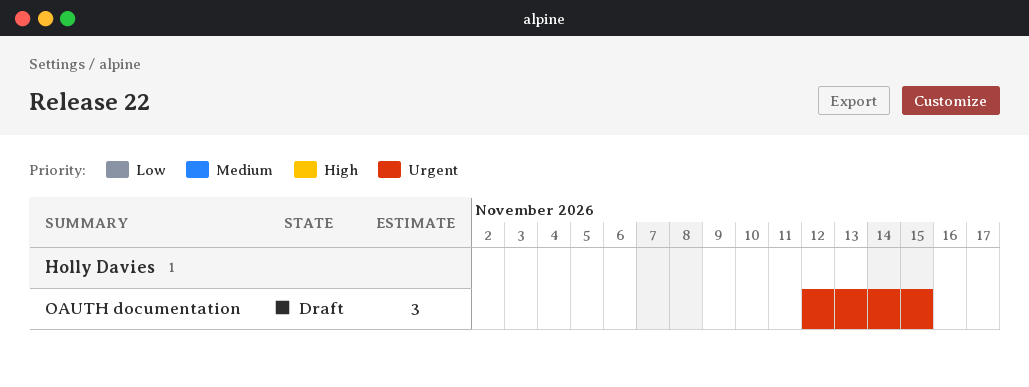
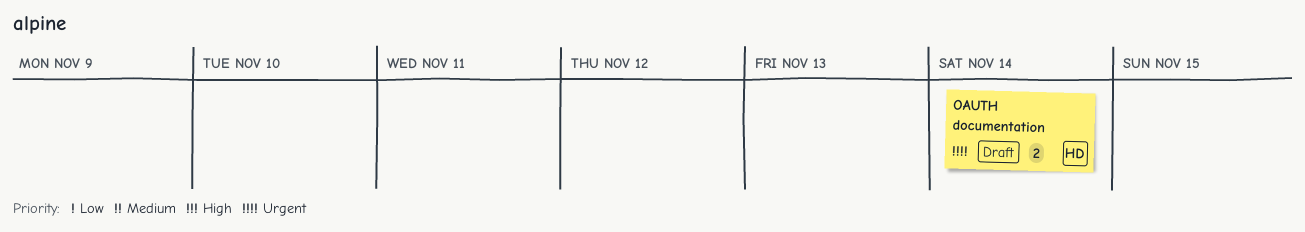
OAUTH documentation, estimate: 3 -> 2
OAUTH documentation, due: Nov 15 -> Nov 14

